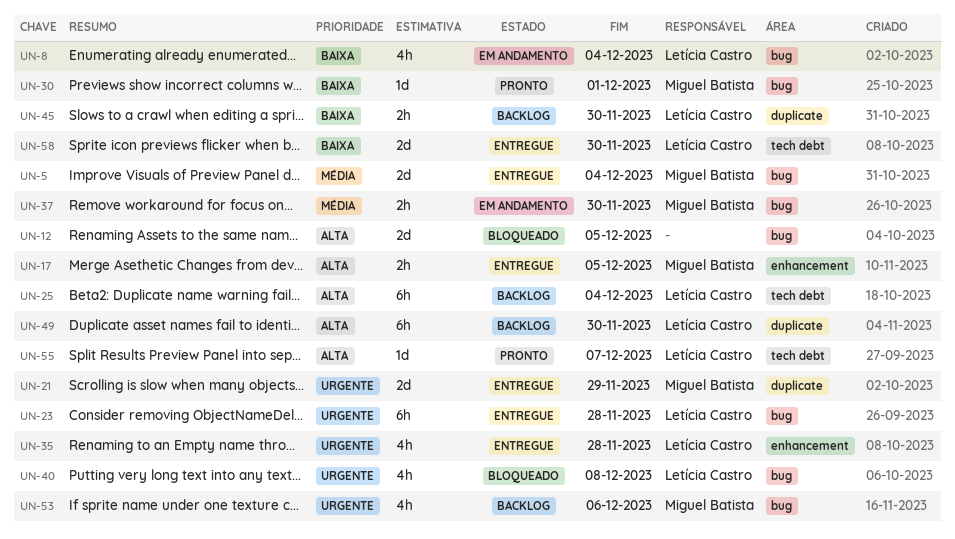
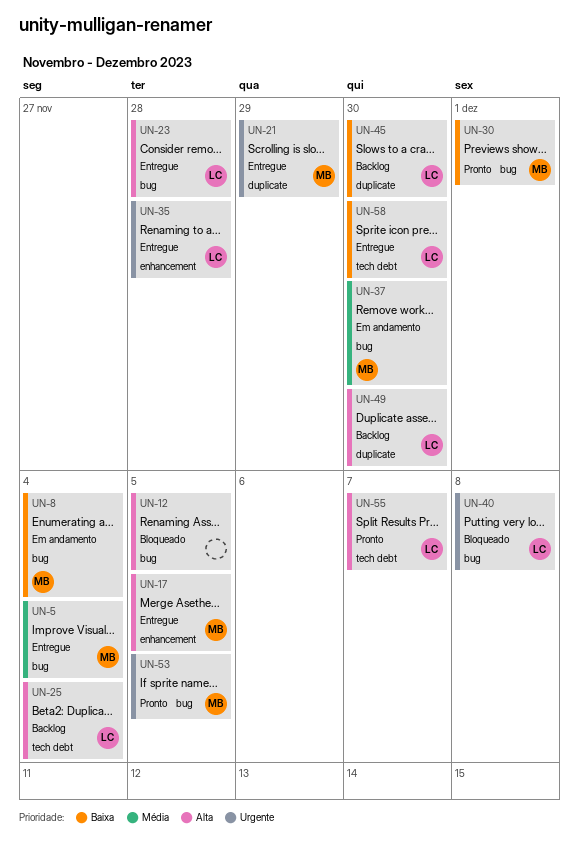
UN-8, owner: Letícia Castro -> Miguel Batista
UN-23, priority: Urgente -> Alta
UN-53, status: Backlog -> Pronto
UN-53, due: Dec 6 -> Dec 5

